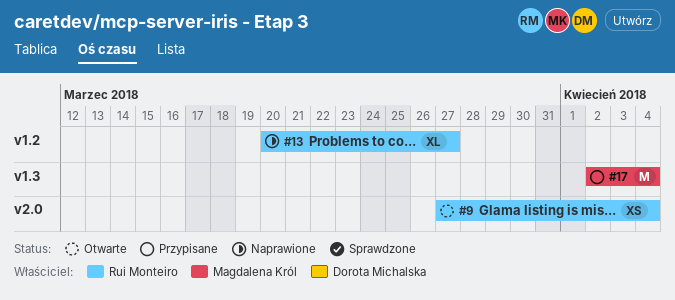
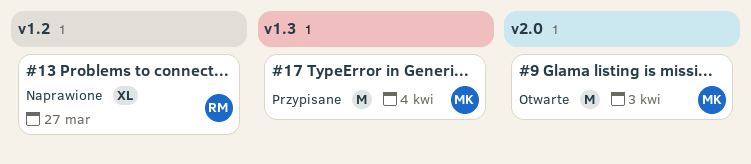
#9, owner: Rui Monteiro -> Magdalena Król
#9, estimate: XS -> M
#9, due: Apr 4 -> Apr 3

